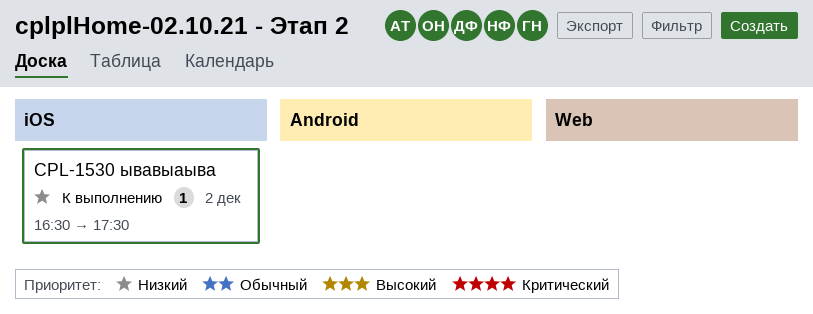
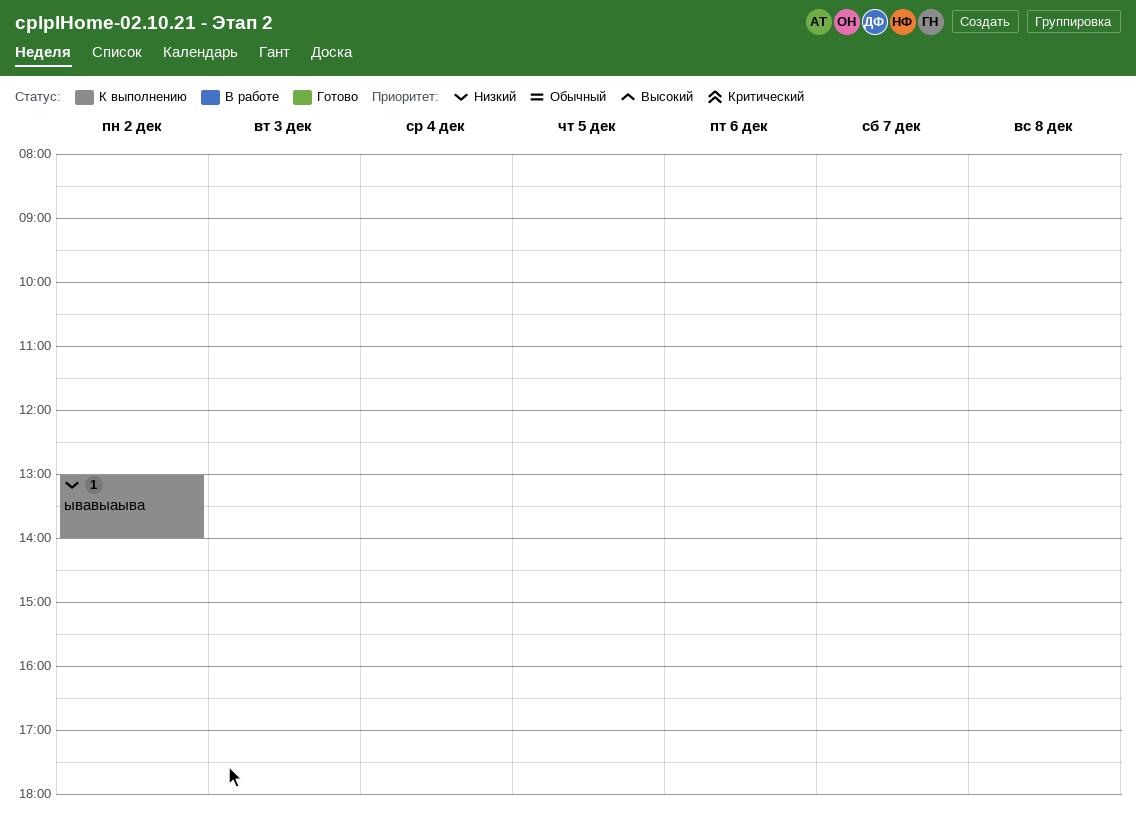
ывавыаыва, begins: 16:30 -> 13:00
ывавыаыва, ends: 17:30 -> 14:00

